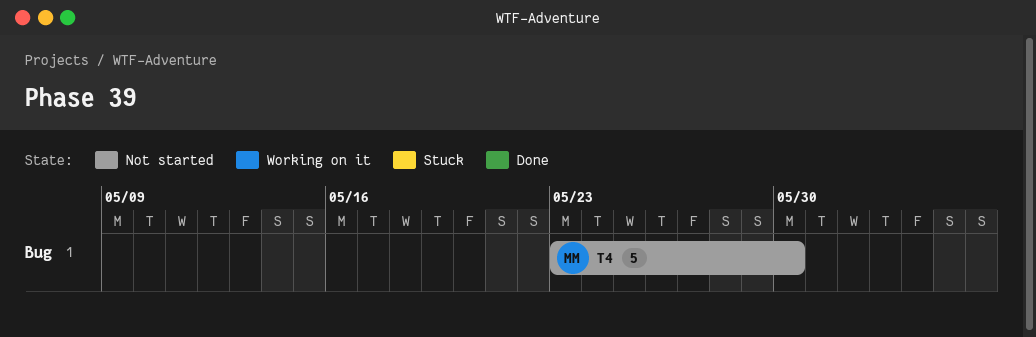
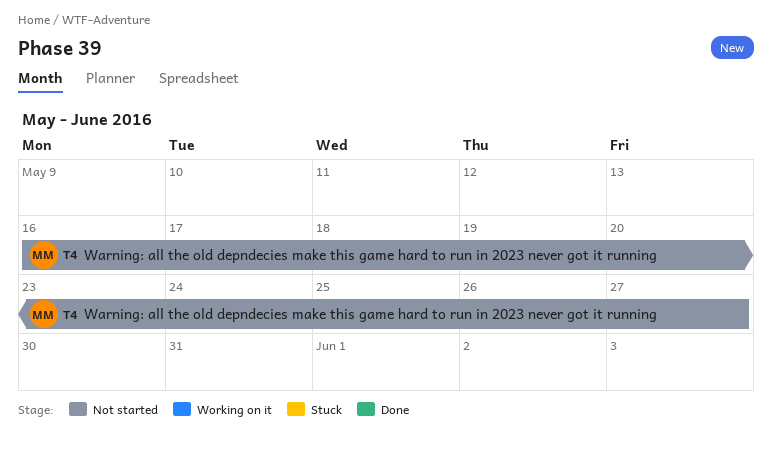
T4, start: May 23 -> May 16
T4, due: May 30 -> May 27

